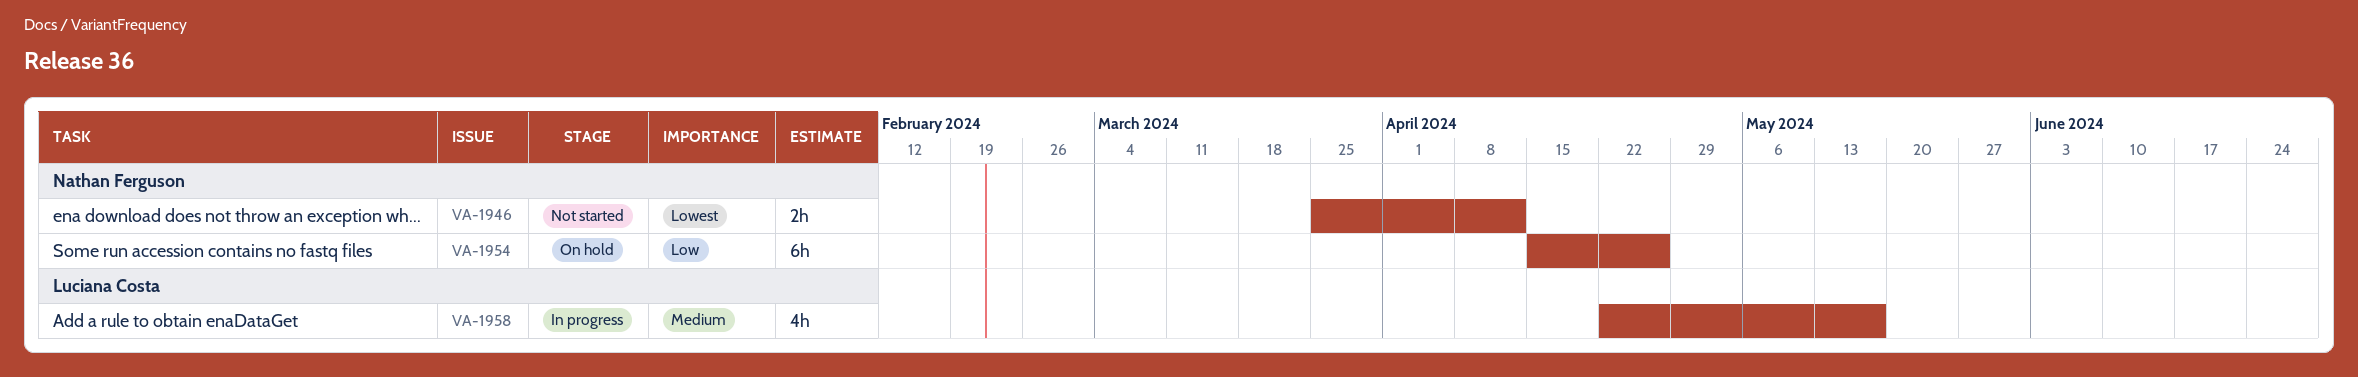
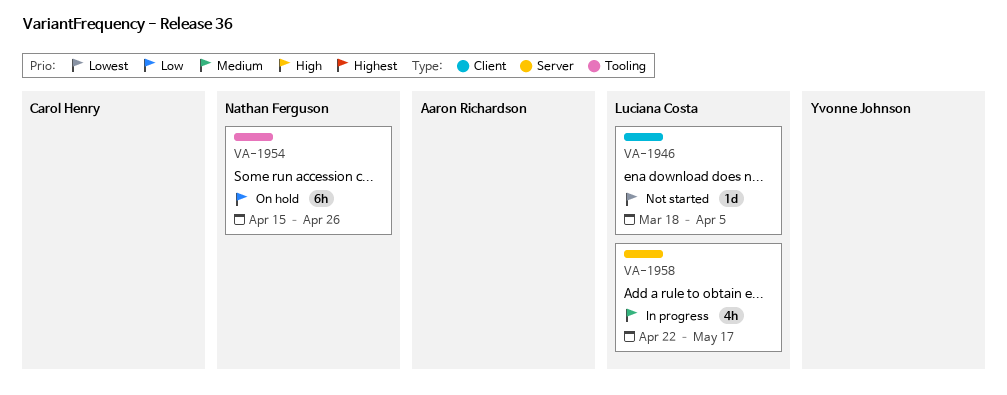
VA-1946, owner: Nathan Ferguson -> Luciana Costa
VA-1946, estimate: 2h -> 1d
VA-1946, start: Mar 25 -> Mar 18
VA-1946, due: Apr 12 -> Apr 5

